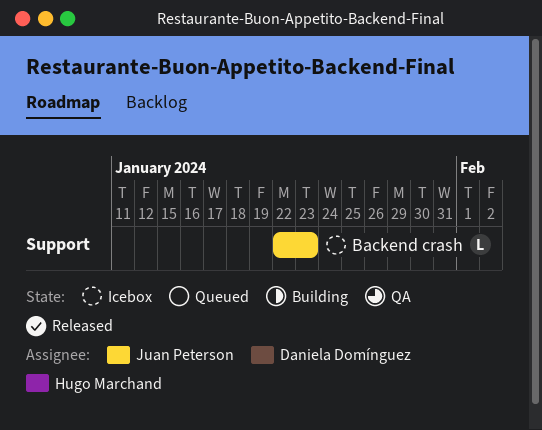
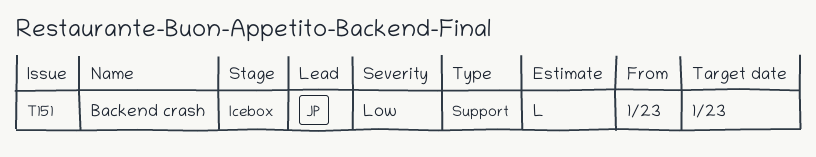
Backend crash, start: Jan 22 -> Jan 23

